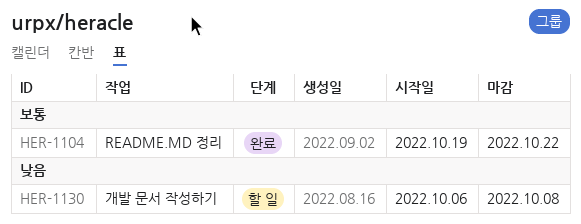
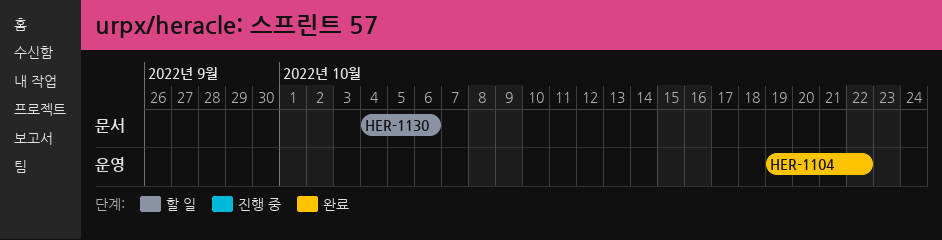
HER-1130, start: Oct 6 -> Oct 4
HER-1130, due: Oct 8 -> Oct 6

